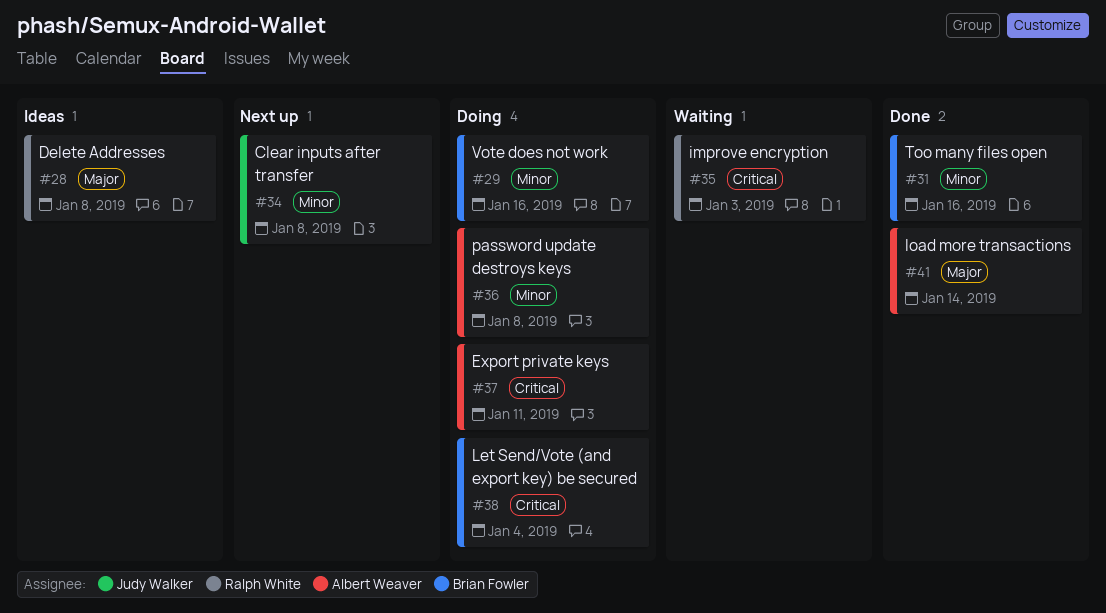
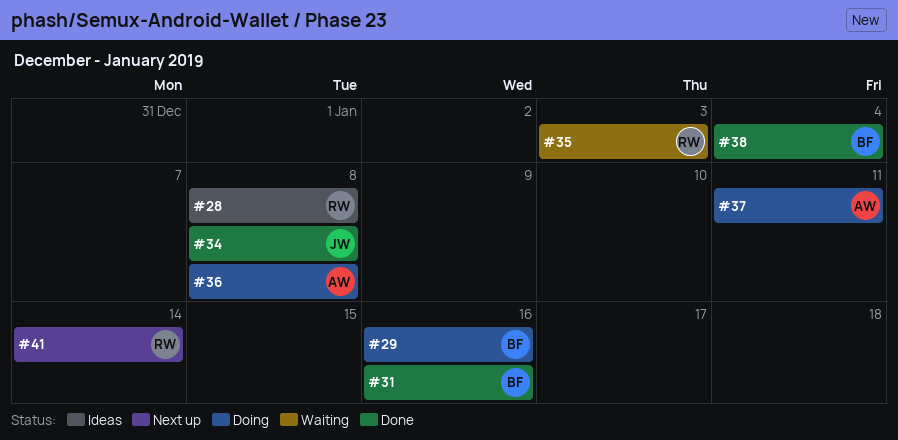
#34, status: Next up -> Done
#38, status: Doing -> Done
#41, status: Done -> Next up
#41, owner: Albert Weaver -> Ralph White

